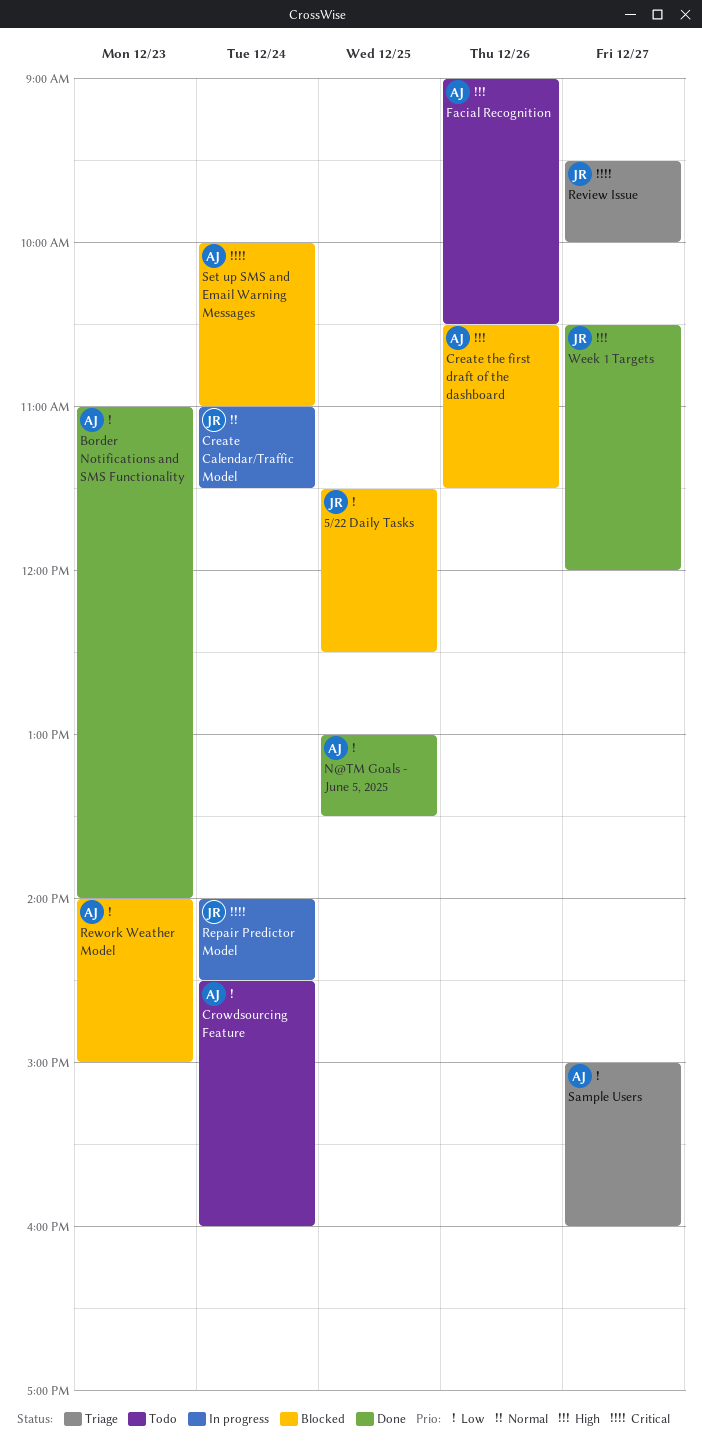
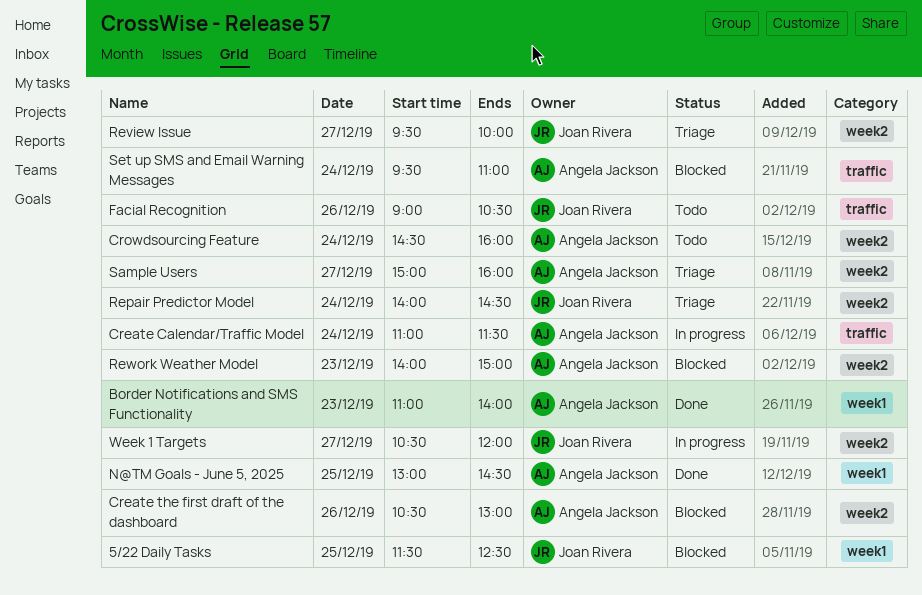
Create Calendar/Traffic Model, owner: Joan Rivera -> Angela Jackson
Create the first draft of the dashboard, ends: 11:30 -> 13:00
Facial Recognition, owner: Angela Jackson -> Joan Rivera
N@TM Goals - June 5, 2025, ends: 13:30 -> 14:30
Repair Predictor Model, status: In progress -> Triage
Set up SMS and Email Warning Messages, begins: 10:00 -> 09:30
Week 1 Targets, status: Done -> In progress

